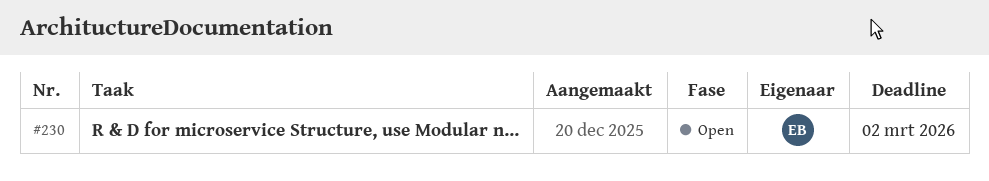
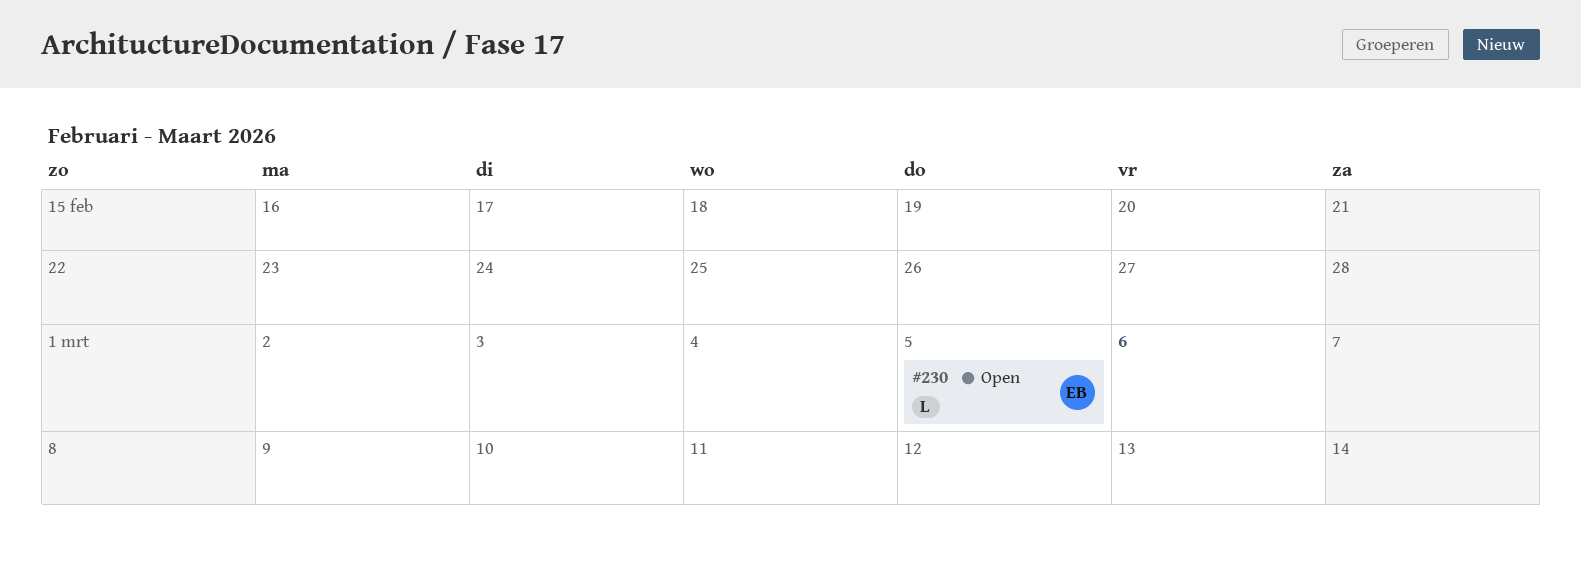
#230, due: Mar 2 -> Mar 5

